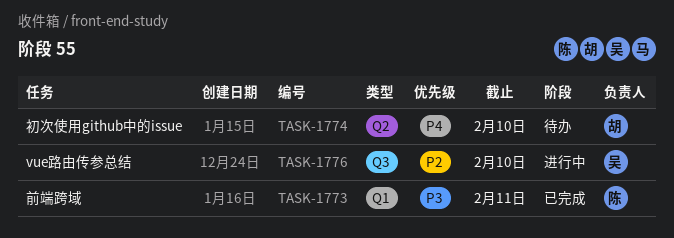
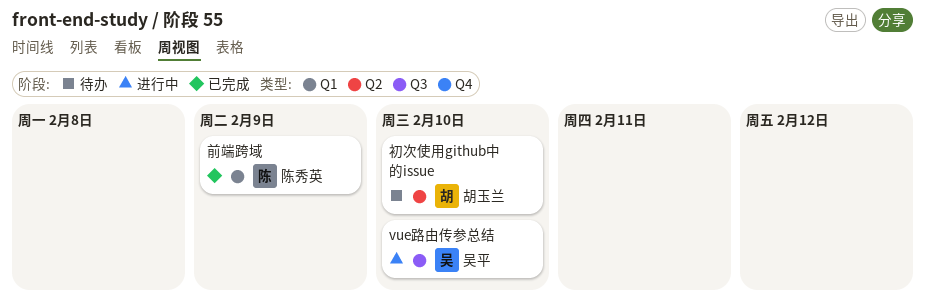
前端跨域, due: Feb 11 -> Feb 9

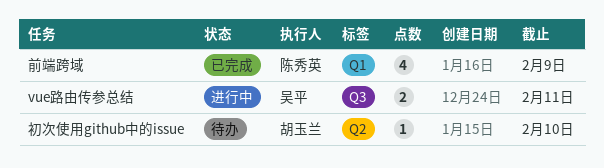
vue路由传参总结, due: Feb 10 -> Feb 11

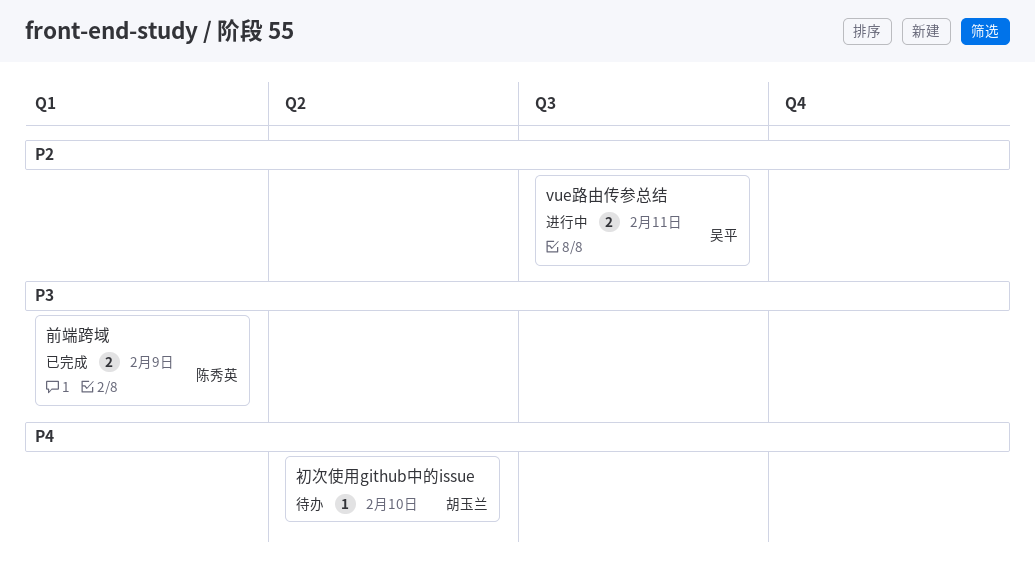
前端跨域, estimate: 4 -> 2

